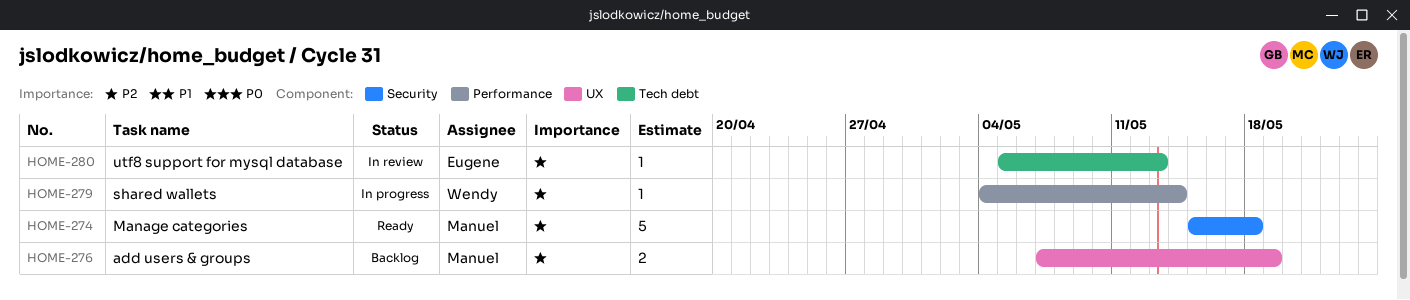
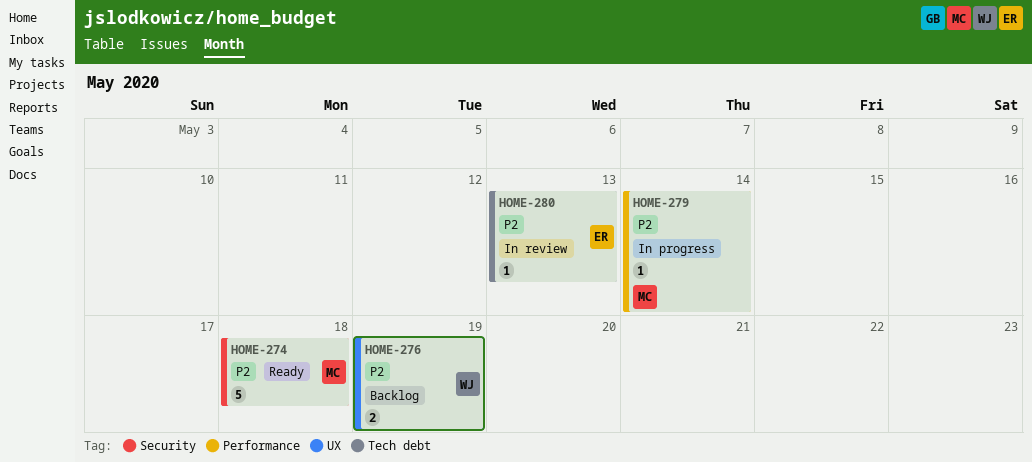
HOME-276, owner: Manuel -> Wendy
HOME-279, owner: Wendy -> Manuel

